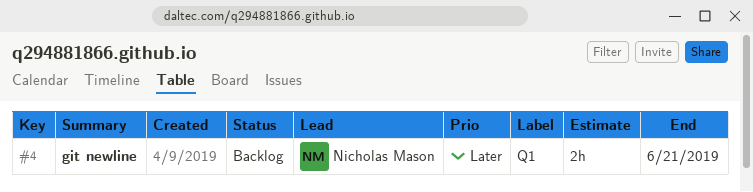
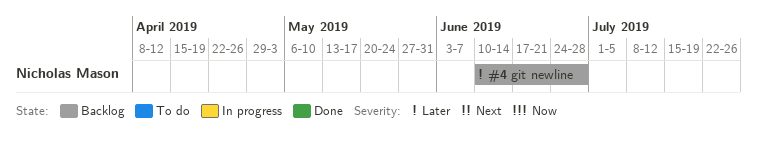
#4, due: Jun 21 -> Jun 28

